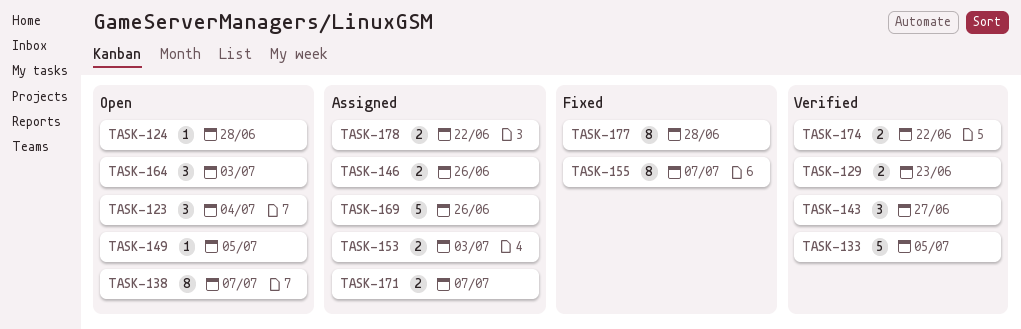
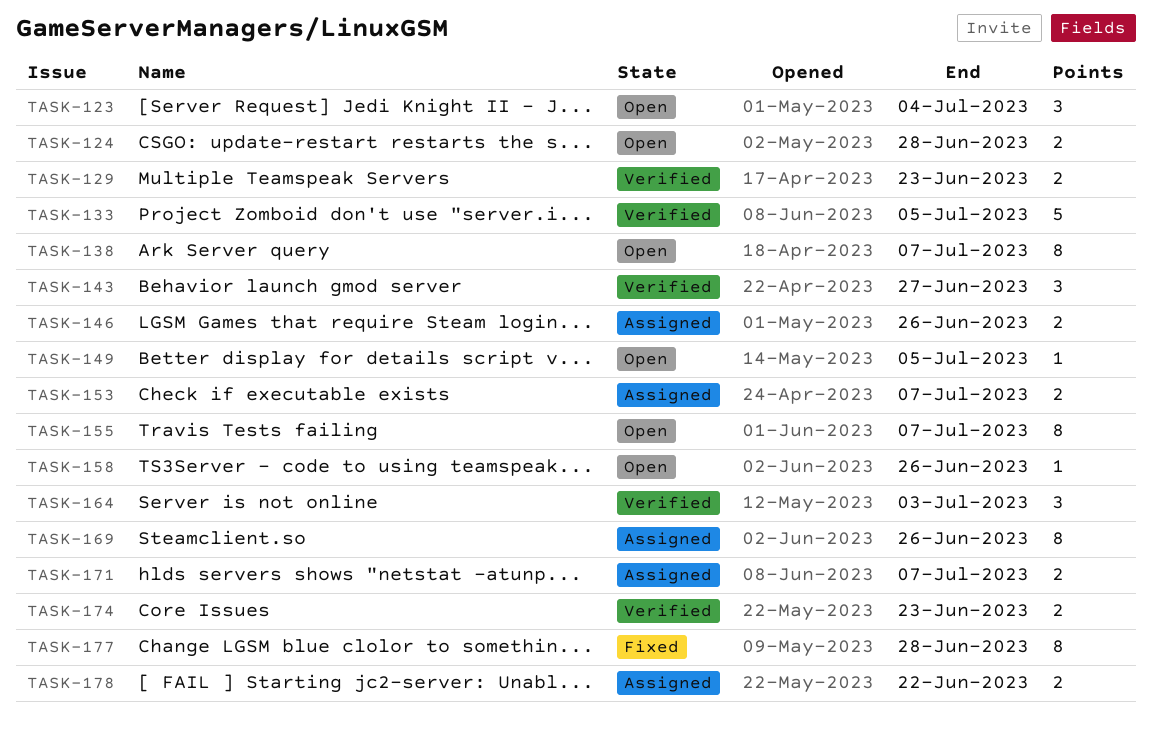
TASK-124, estimate: 1 -> 2
TASK-153, due: Jul 3 -> Jul 7
TASK-155, status: Fixed -> Open
TASK-158: none -> present
TASK-164, status: Open -> Verified
TASK-169, estimate: 5 -> 8
TASK-174, due: Jun 22 -> Jun 23

